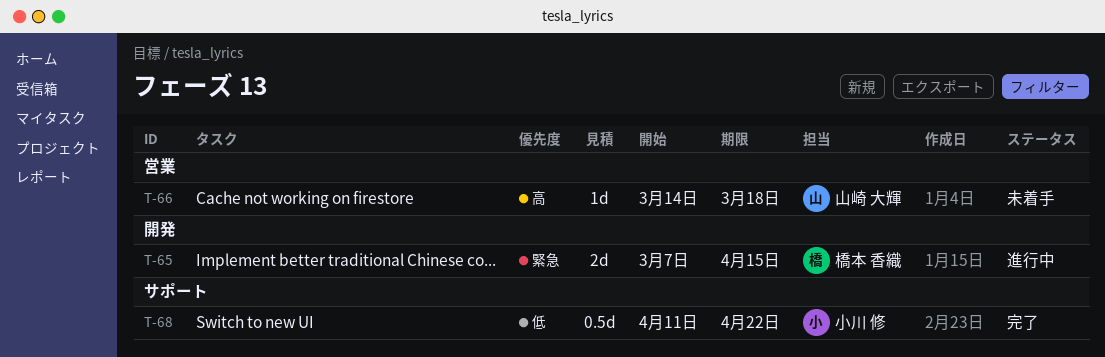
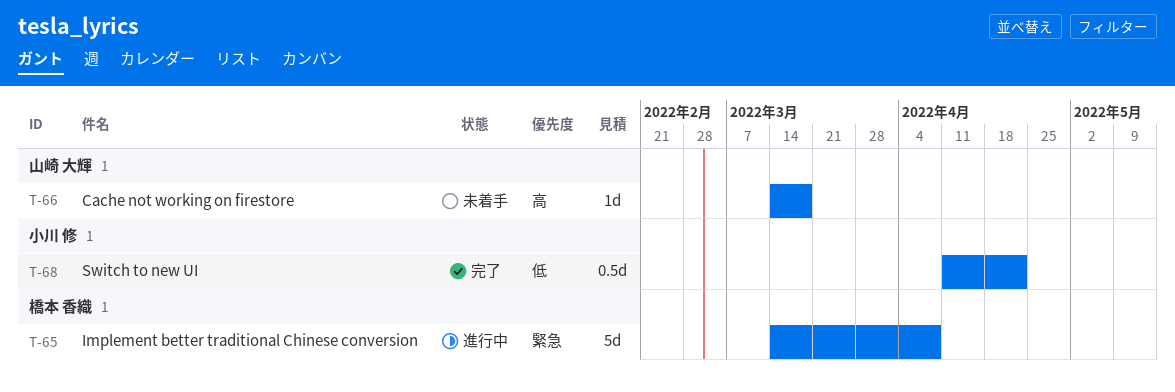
T-65, estimate: 2d -> 5d
T-65, start: Mar 7 -> Mar 14
T-65, due: Apr 15 -> Apr 8

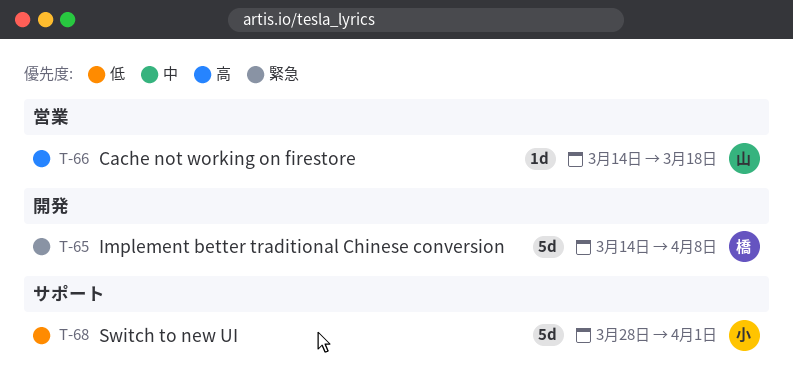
T-68, estimate: 0.5d -> 5d
T-68, start: Apr 11 -> Mar 28
T-68, due: Apr 22 -> Apr 1

